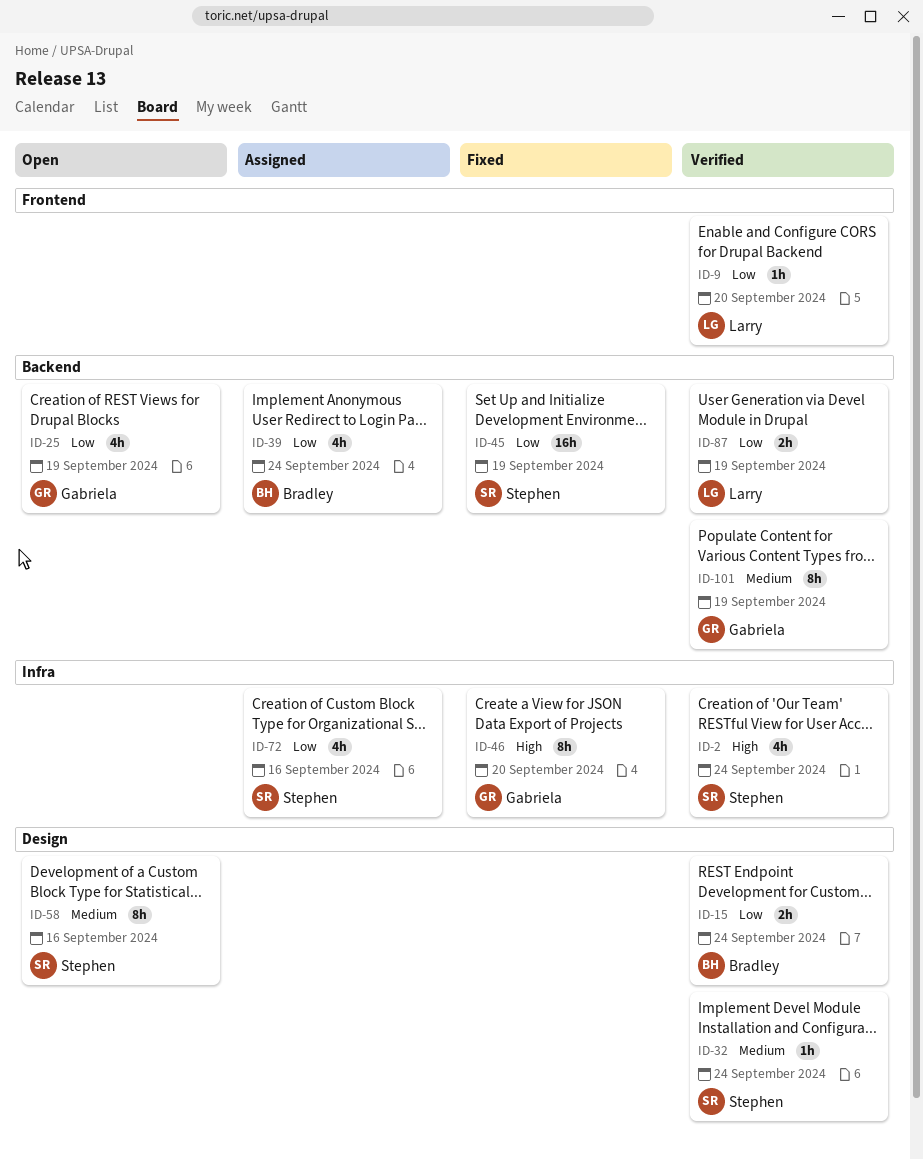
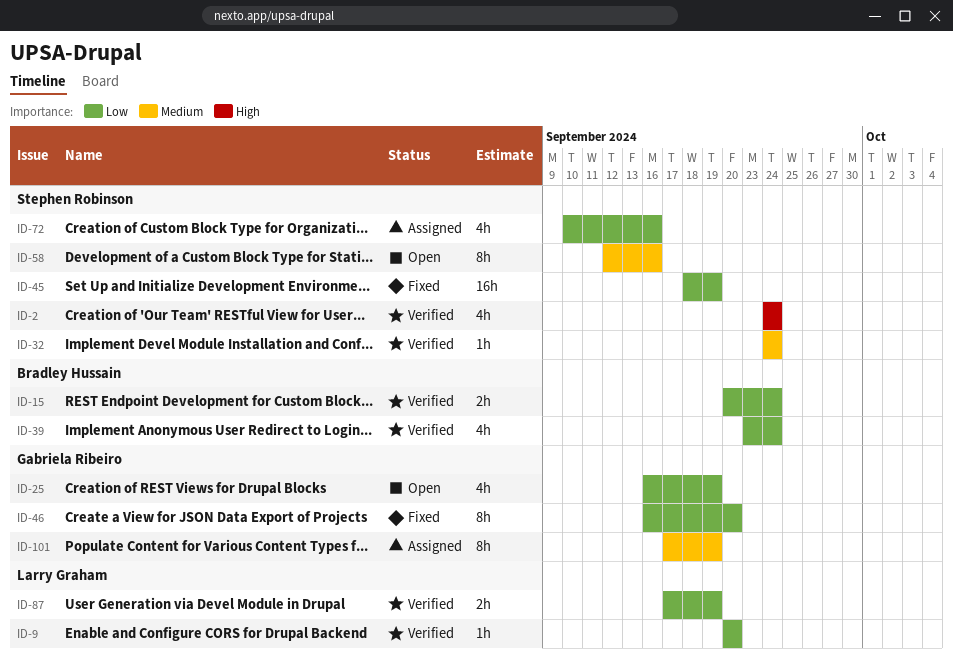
ID-39, status: Assigned -> Verified
ID-46, priority: High -> Low
ID-101, status: Verified -> Assigned

